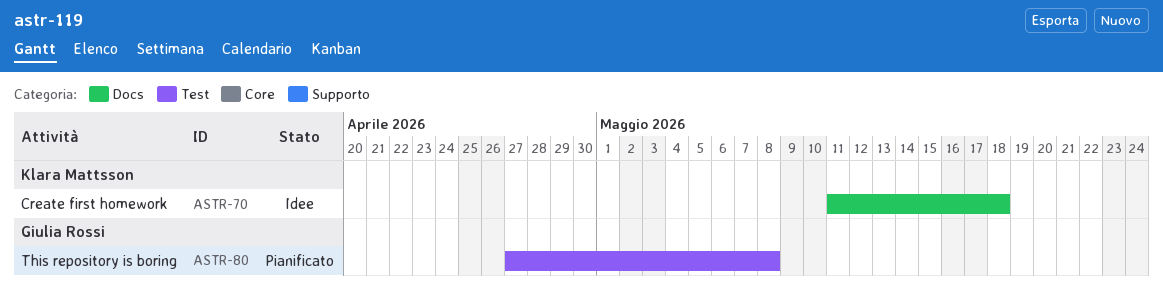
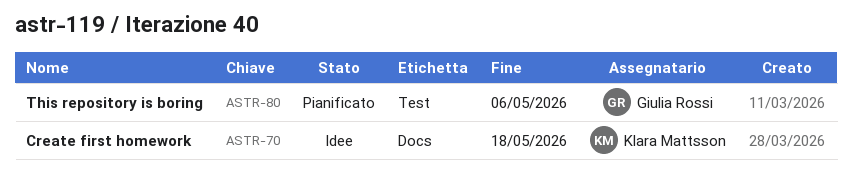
ASTR-80, due: May 8 -> May 6

